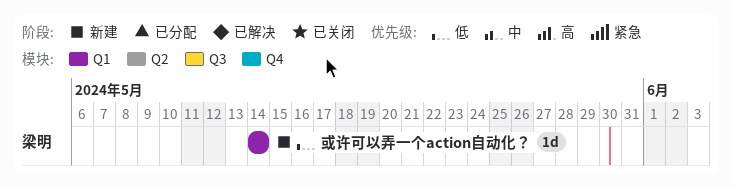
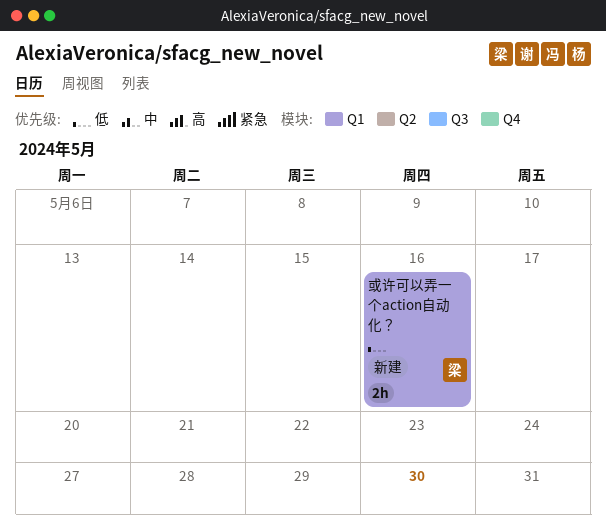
或许可以弄一个action自动化？, estimate: 1d -> 2h
或许可以弄一个action自动化？, due: May 14 -> May 16

